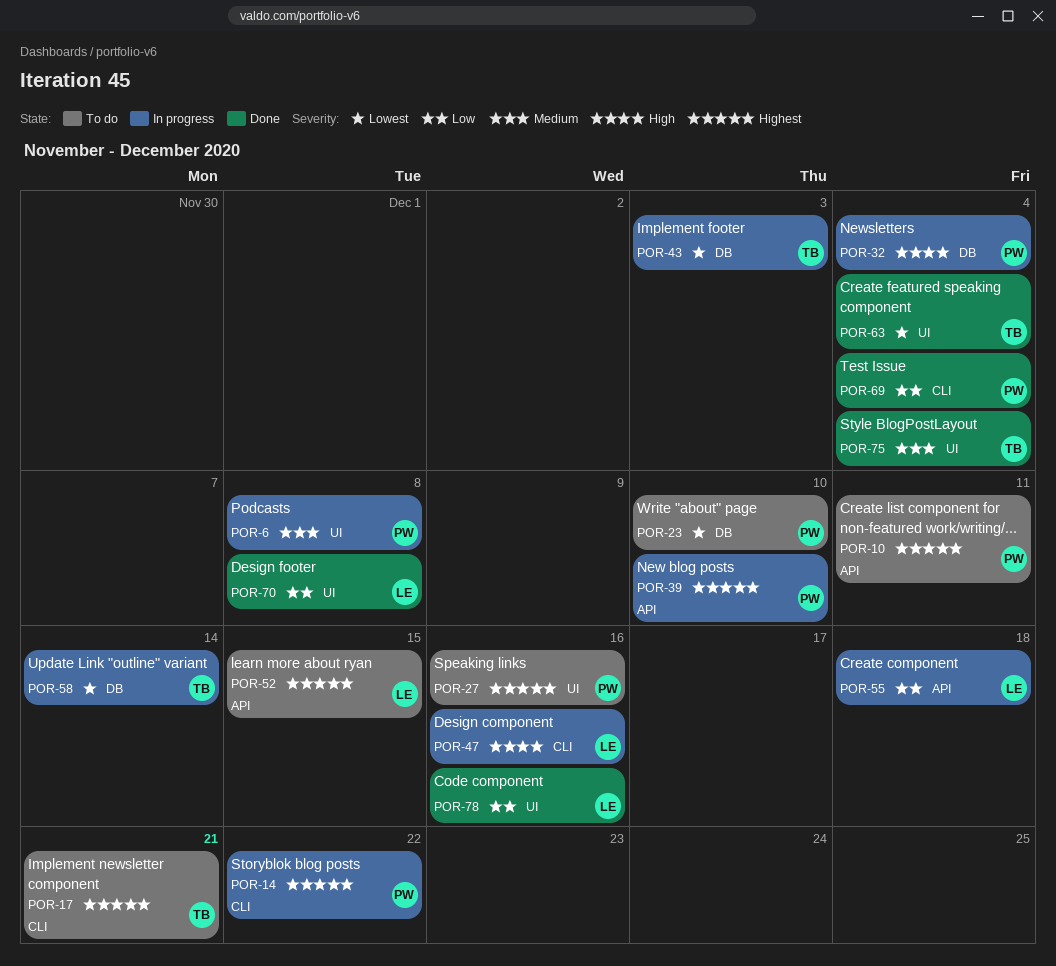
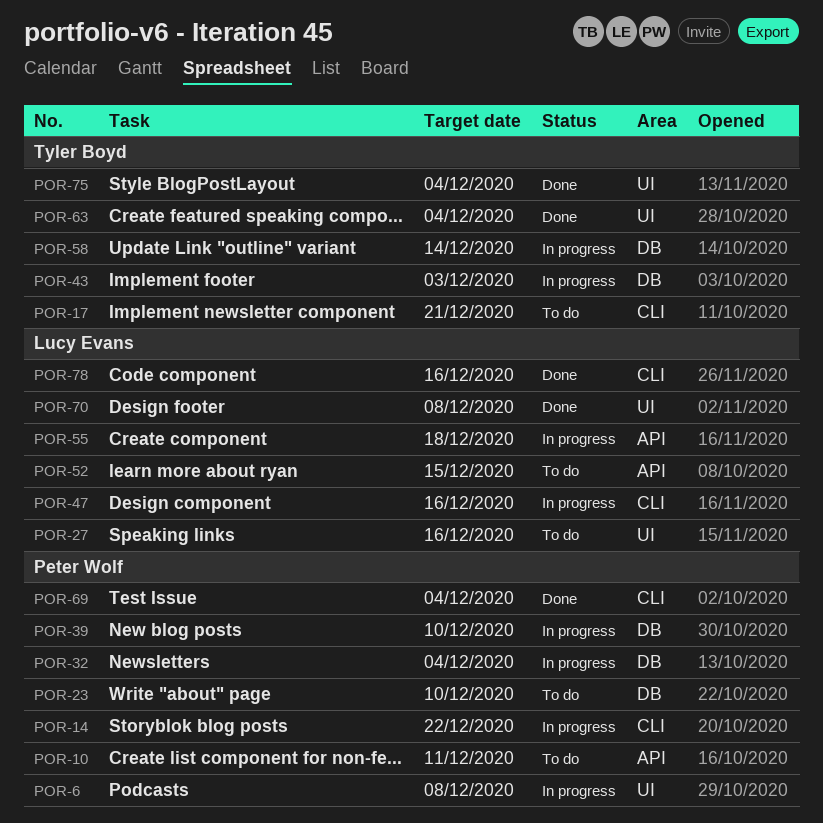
POR-27, owner: Peter Wolf -> Lucy Evans
POR-39, label: API -> DB
POR-78, label: UI -> CLI

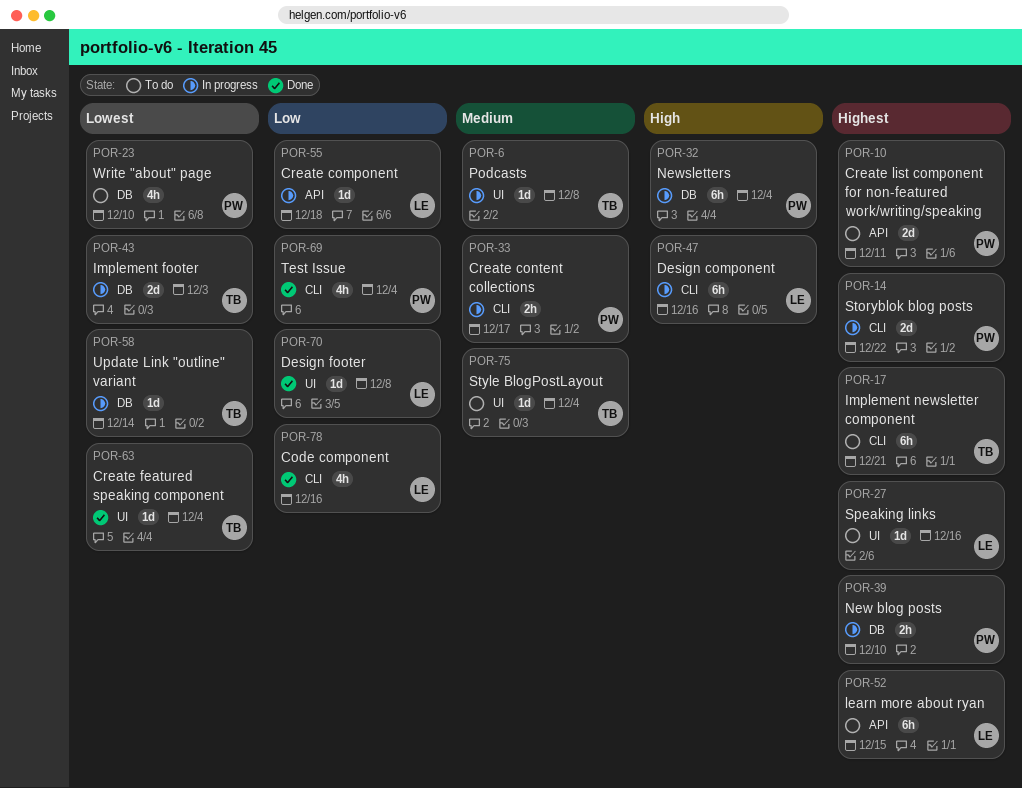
POR-6, owner: Peter Wolf -> Tyler Boyd
POR-33: none -> present
POR-75, status: Done -> To do

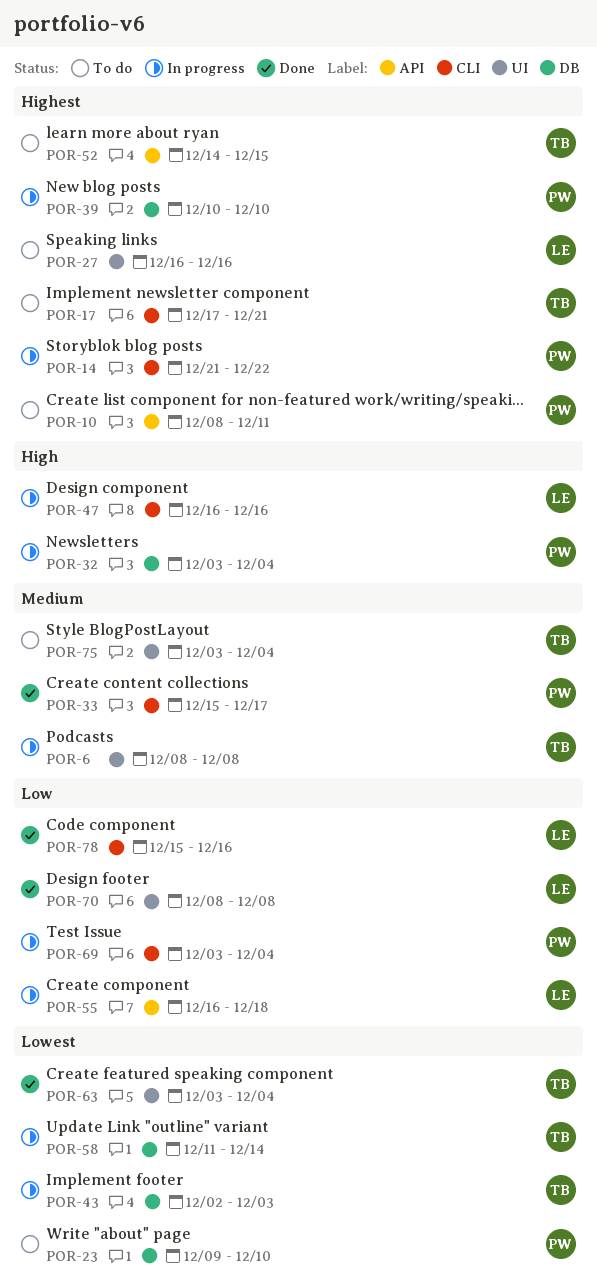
POR-33, status: In progress -> Done
POR-52, owner: LE -> TB
POR-69, status: Done -> In progress

